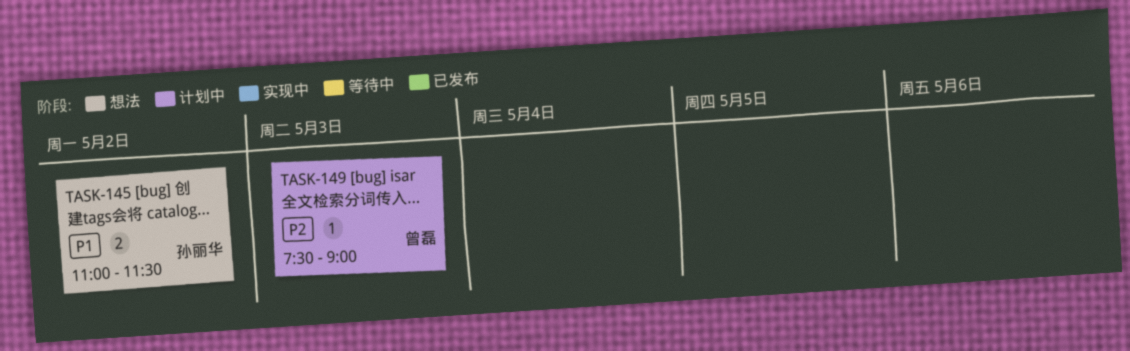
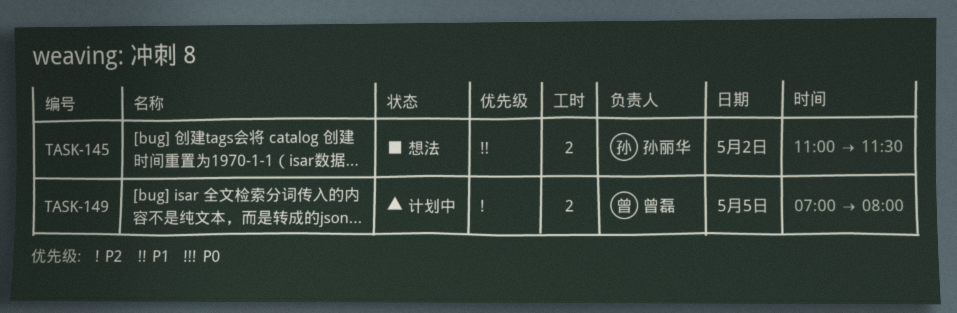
TASK-149, estimate: 1 -> 2
TASK-149, day: May 3 -> May 5
TASK-149, begins: 07:30 -> 07:00
TASK-149, ends: 09:00 -> 08:00

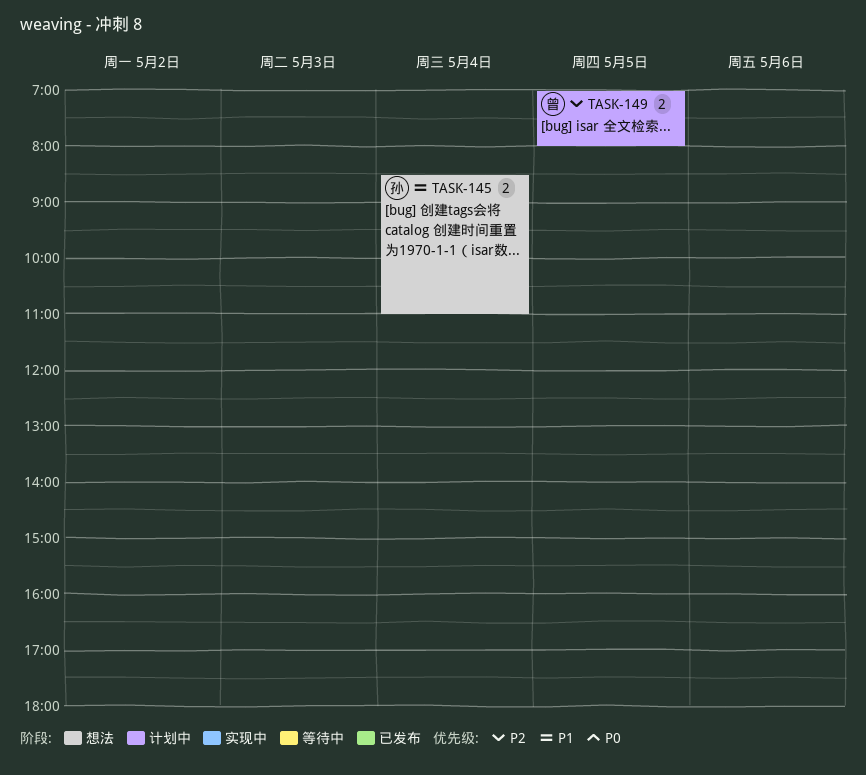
TASK-145, day: May 2 -> May 4
TASK-145, begins: 11:00 -> 08:30
TASK-145, ends: 11:30 -> 11:00

